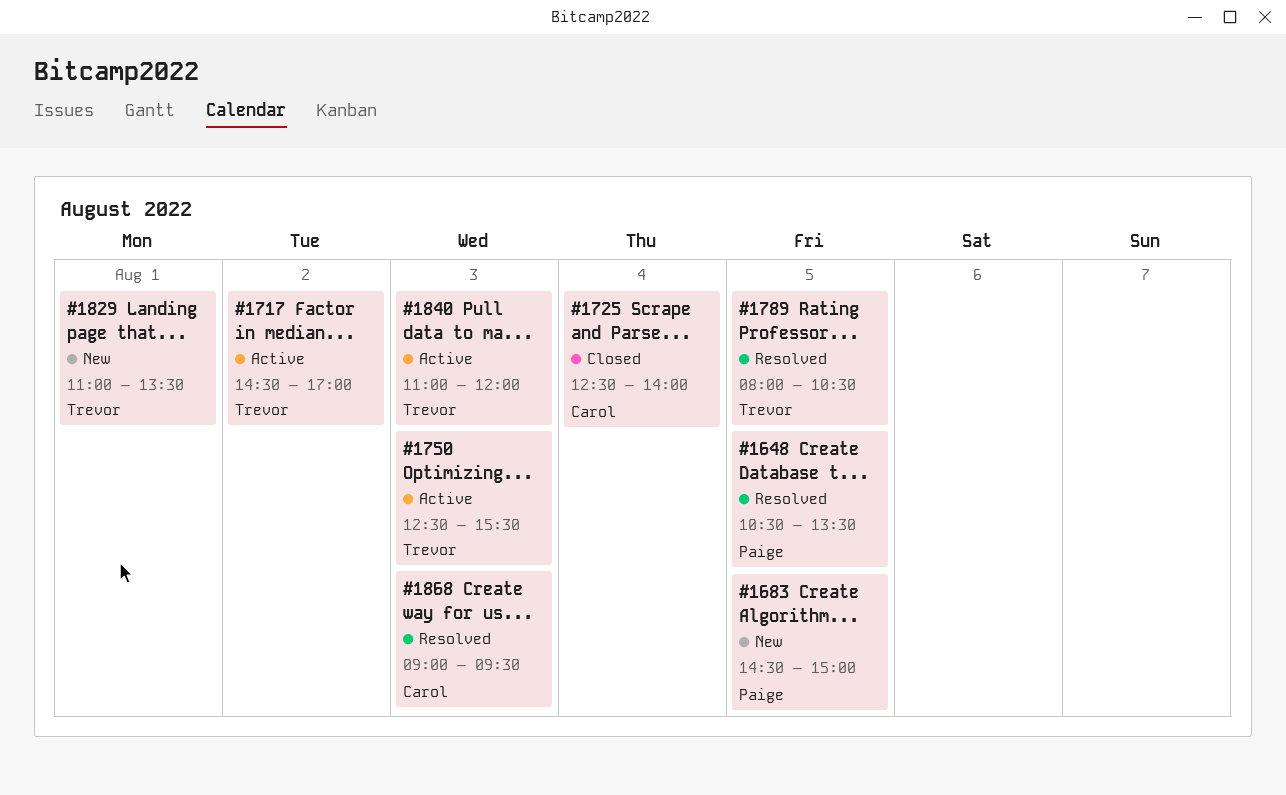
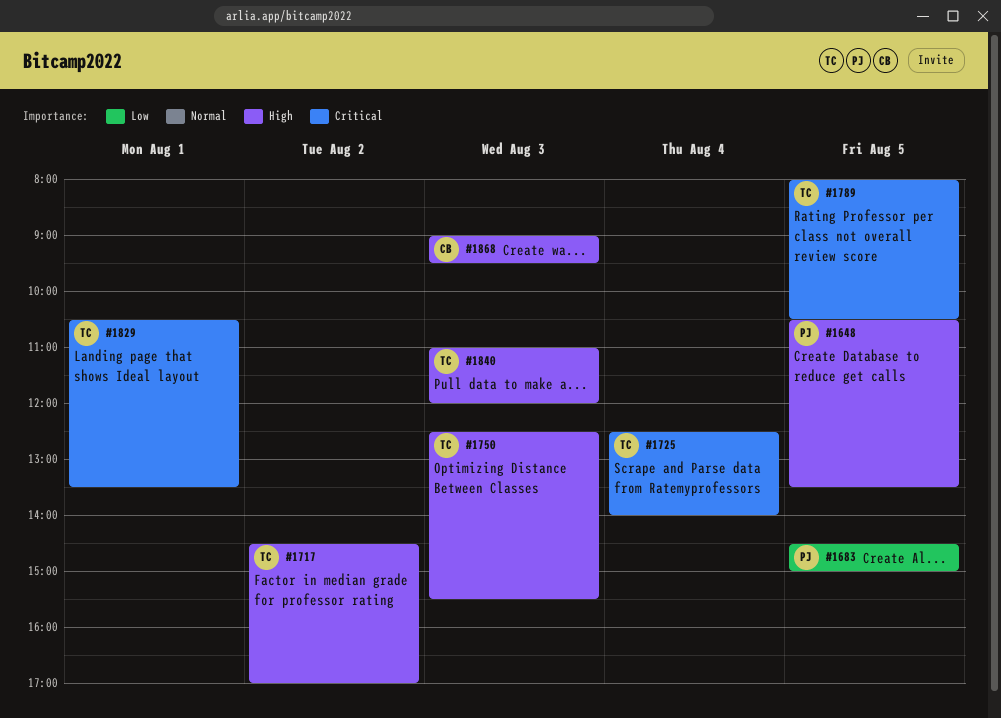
#1725, owner: Carol -> Trevor
#1829, begins: 11:00 -> 10:30

